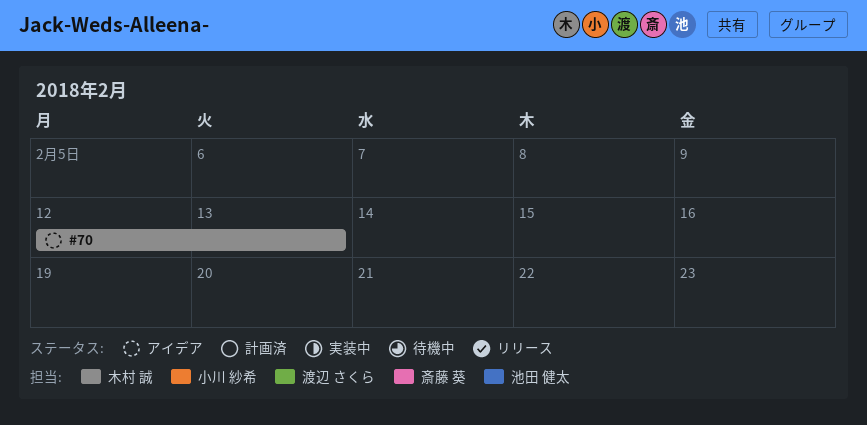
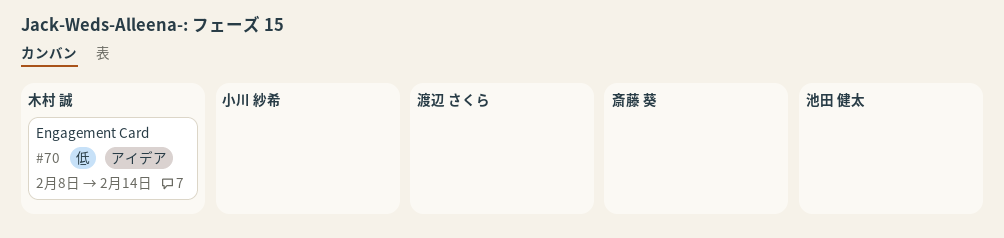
#70, start: Feb 12 -> Feb 8
#70, due: Feb 13 -> Feb 14

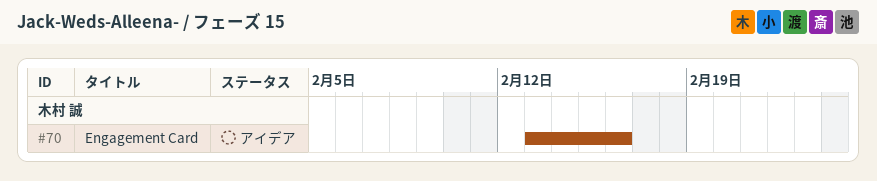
#70, start: Feb 8 -> Feb 13
#70, due: Feb 14 -> Feb 16

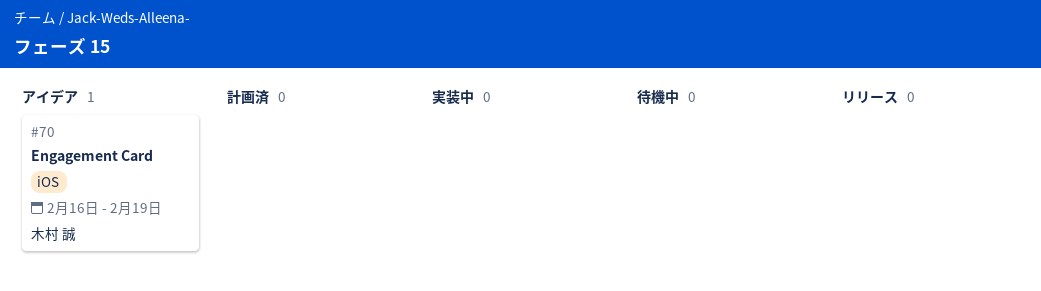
#70, start: Feb 13 -> Feb 16
#70, due: Feb 16 -> Feb 19

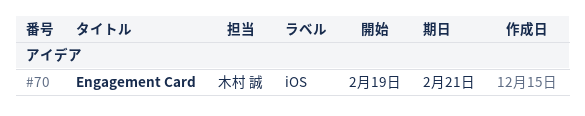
#70, start: Feb 16 -> Feb 19
#70, due: Feb 19 -> Feb 21

